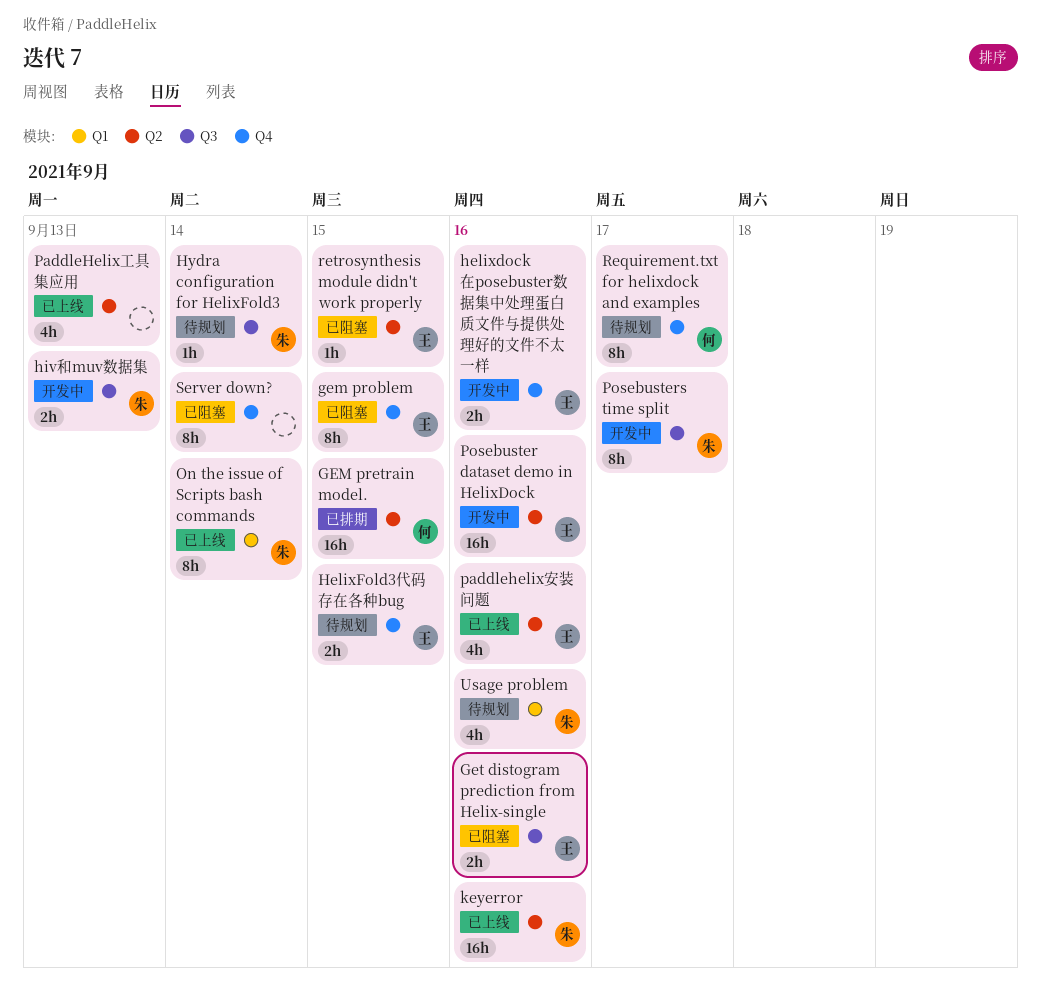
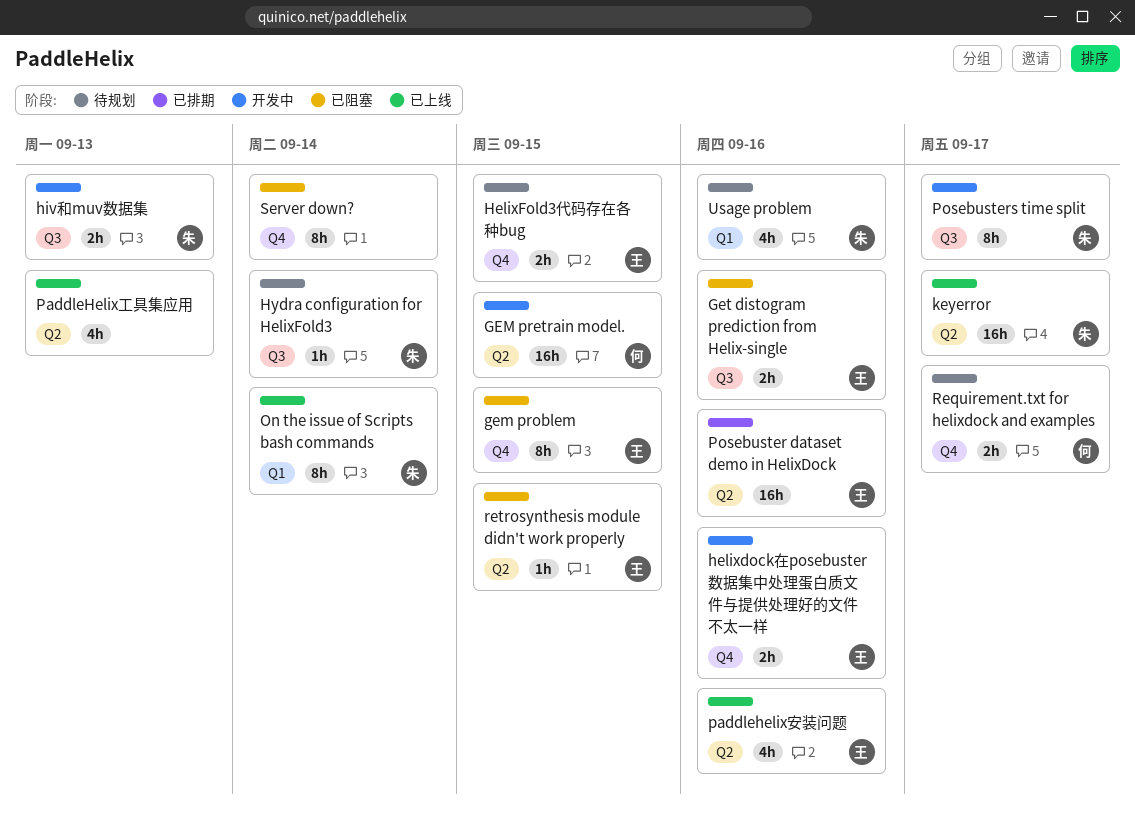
GEM pretrain model., status: 已排期 -> 开发中
keyerror, due: Sep 16 -> Sep 17
Posebuster dataset demo in HelixDock, status: 开发中 -> 已排期
Requirement.txt for helixdock and examples, estimate: 8h -> 2h

